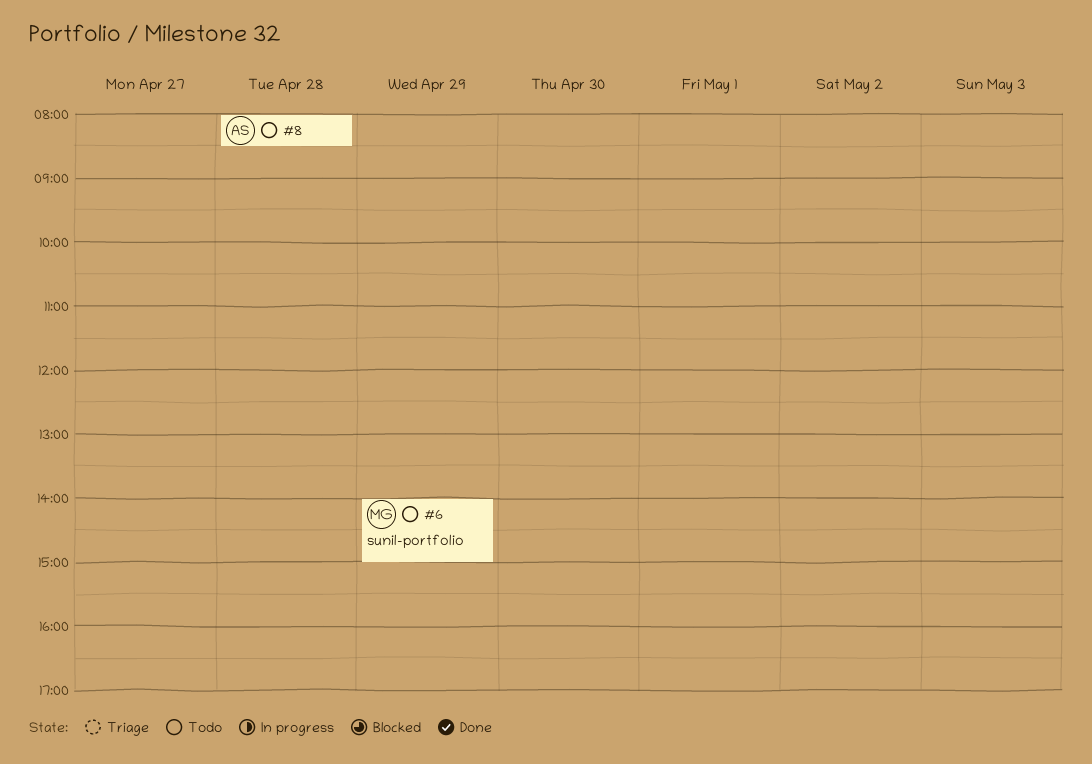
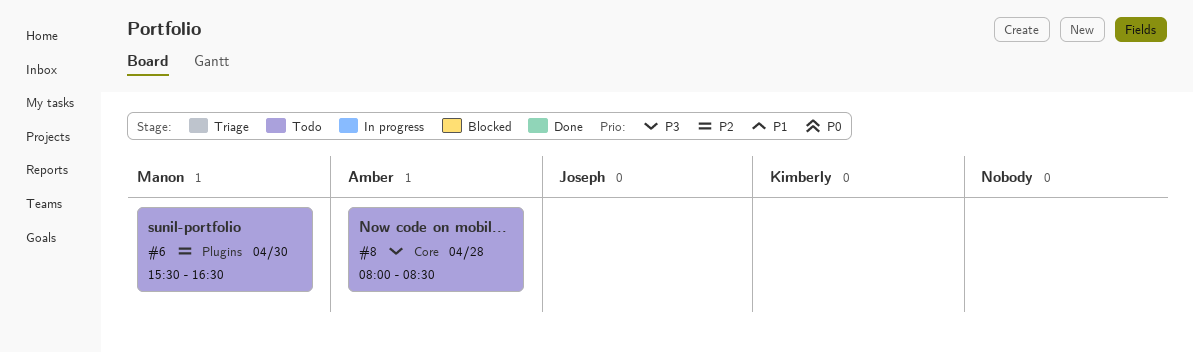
#6, day: Apr 29 -> Apr 30
#6, begins: 14:00 -> 15:30
#6, ends: 15:00 -> 16:30

